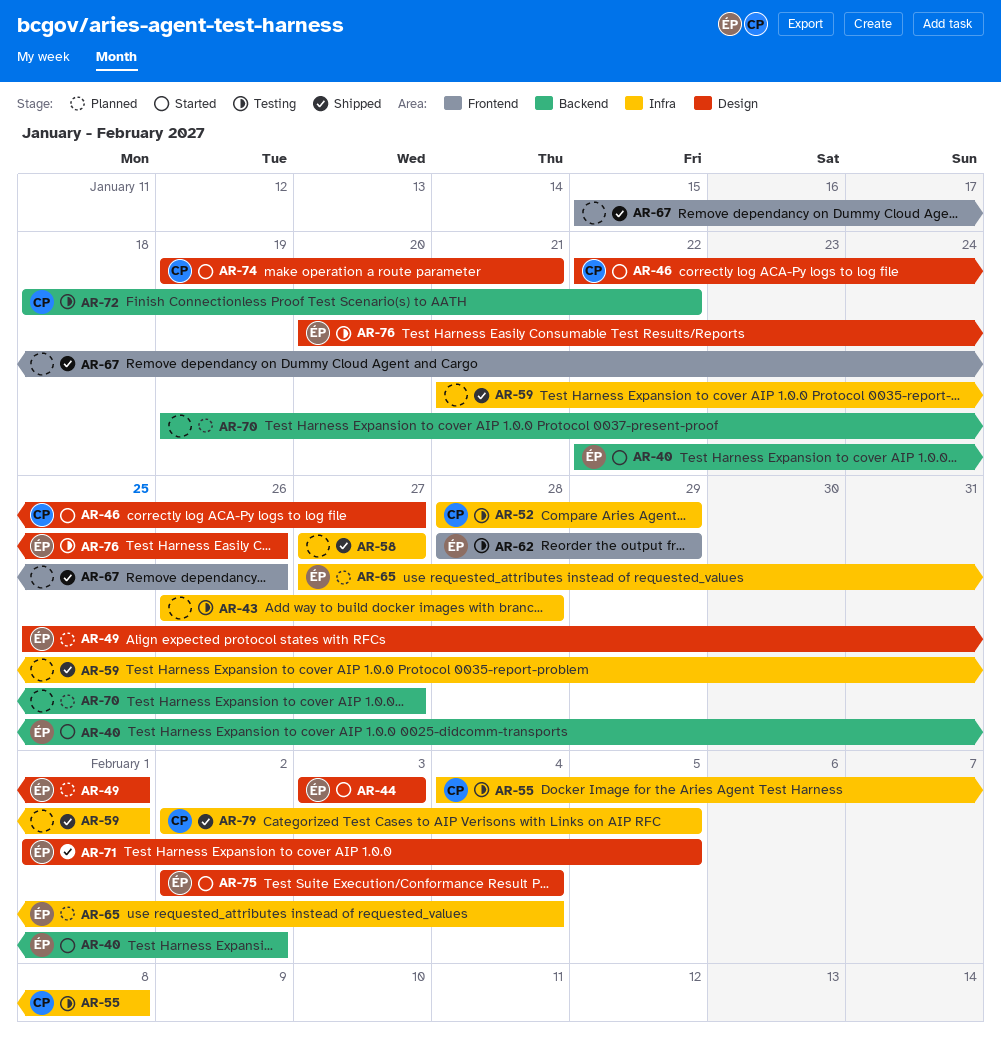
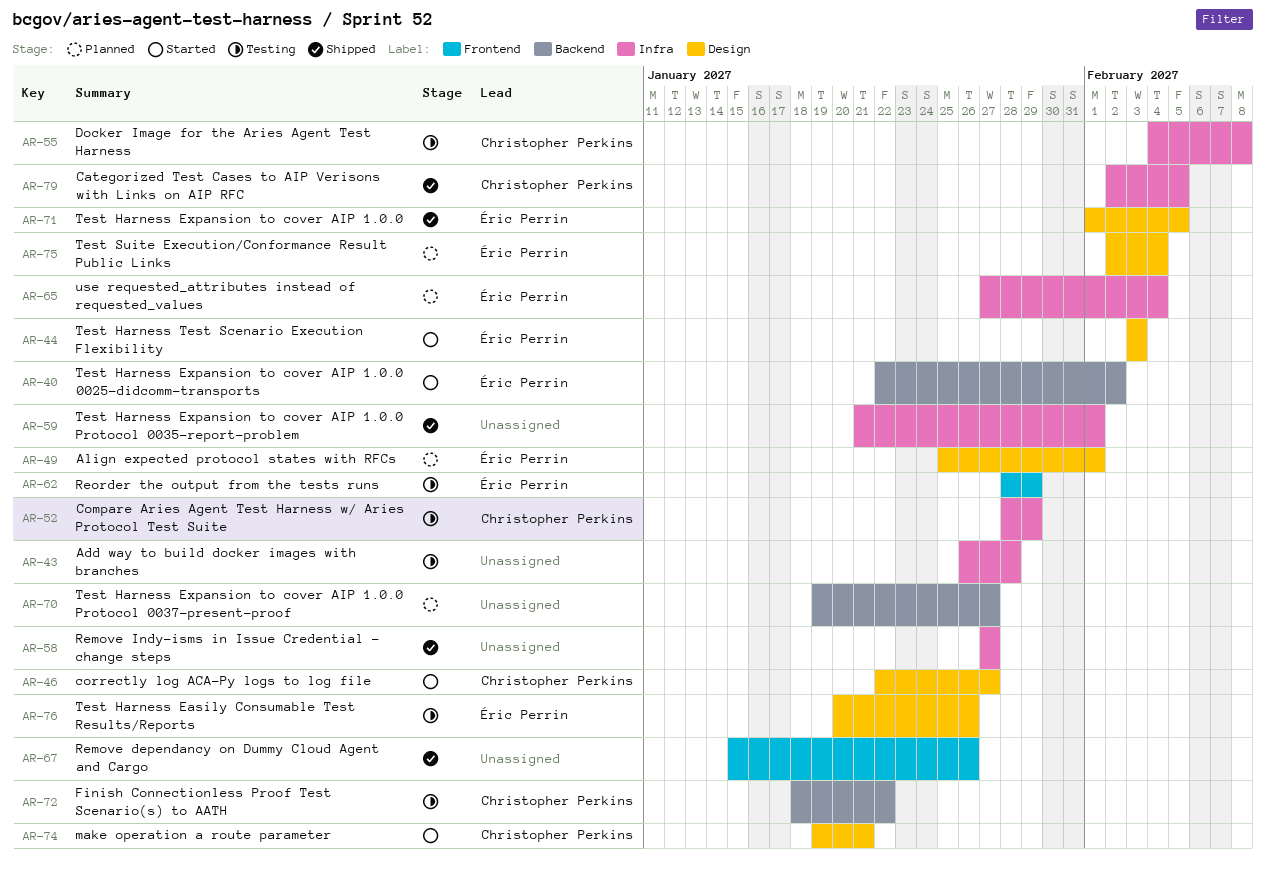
AR-75, status: Started -> Planned

